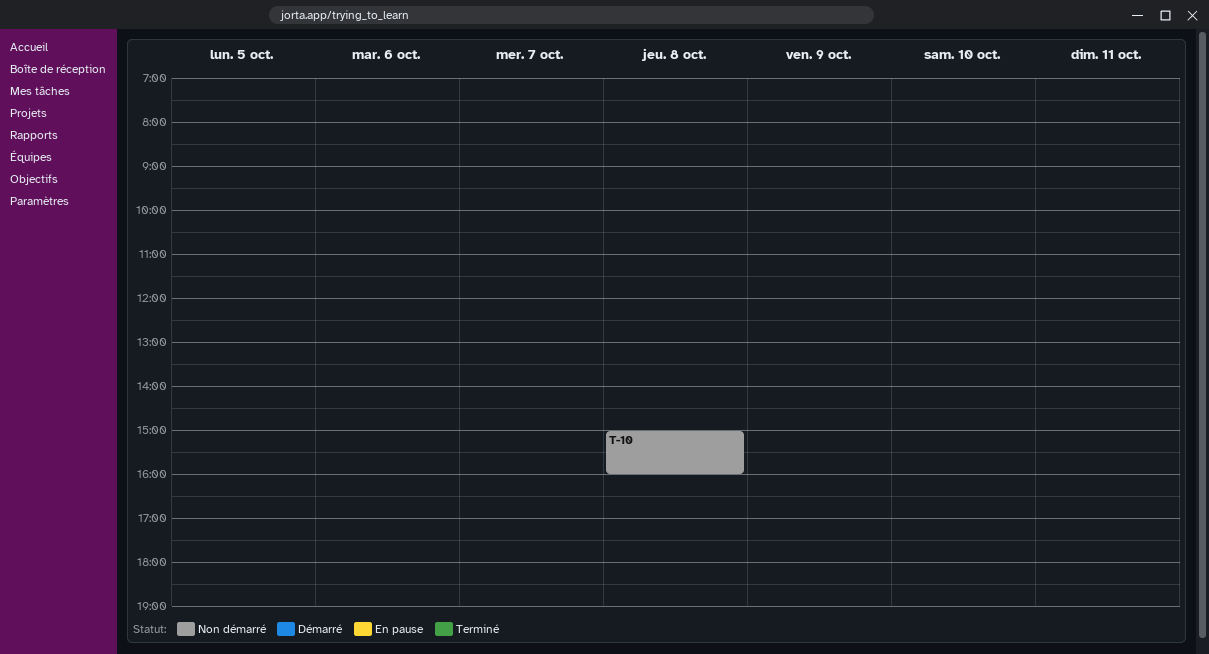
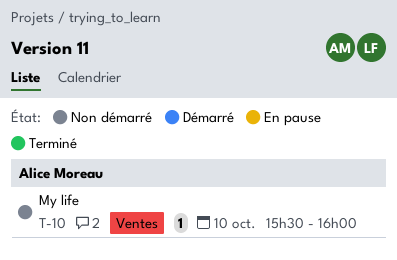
T-10, day: Oct 8 -> Oct 10
T-10, begins: 15:00 -> 15:30

